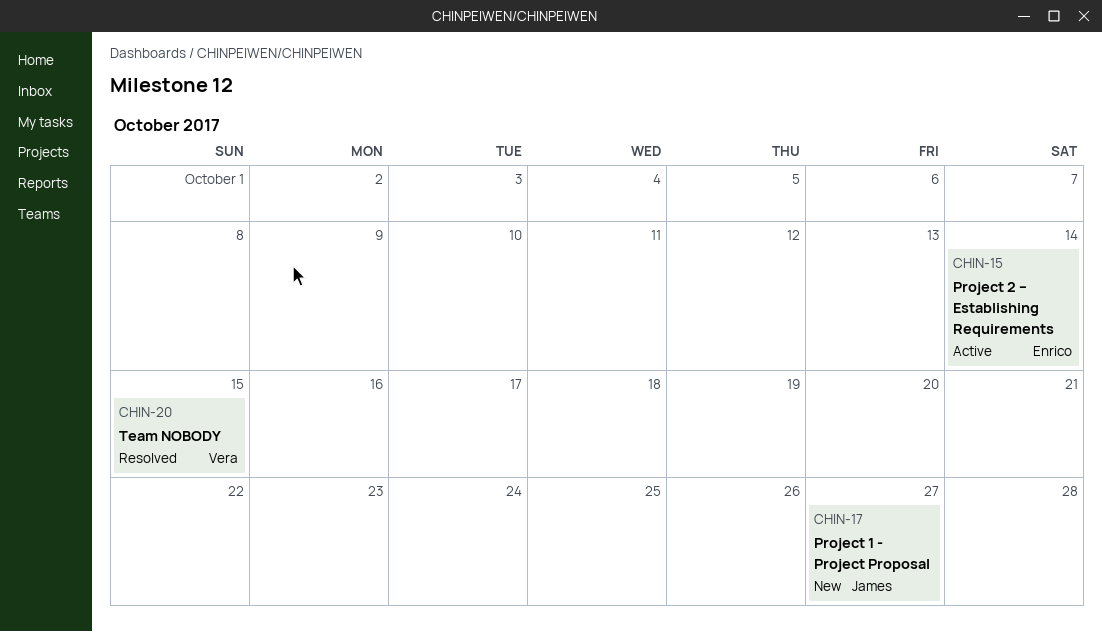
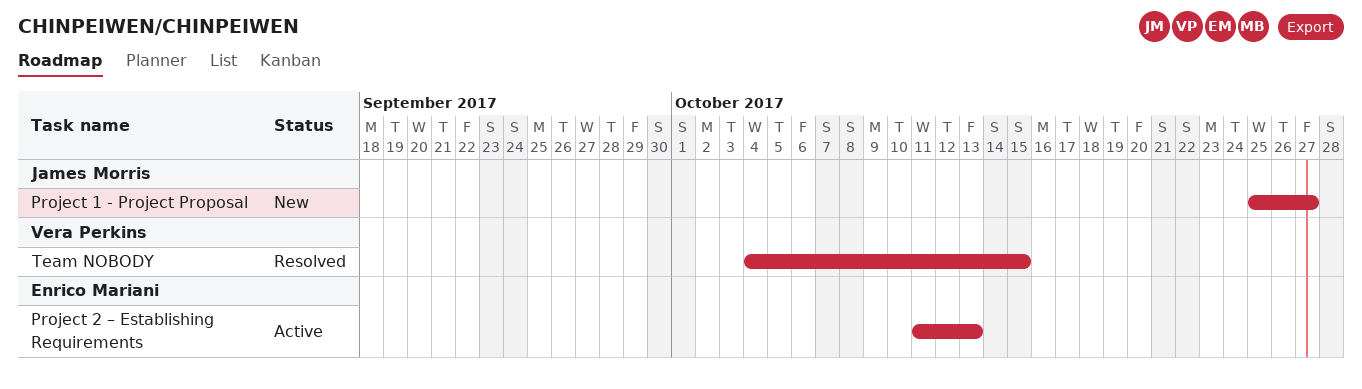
Project 2 – Establishing Requirements, due: Oct 14 -> Oct 13

